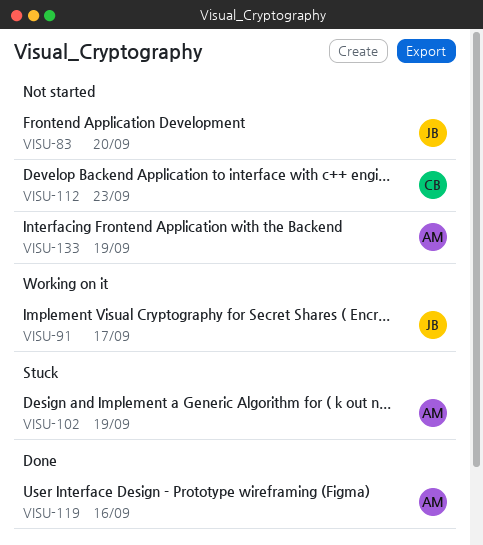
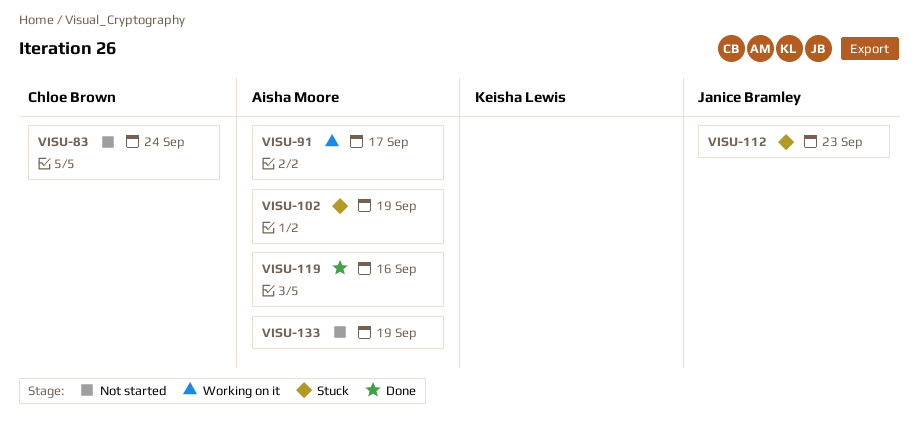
VISU-83, owner: Janice Bramley -> Chloe Brown
VISU-83, due: Sep 20 -> Sep 24
VISU-91, owner: Janice Bramley -> Aisha Moore
VISU-112, status: Not started -> Stuck
VISU-112, owner: Chloe Brown -> Janice Bramley

